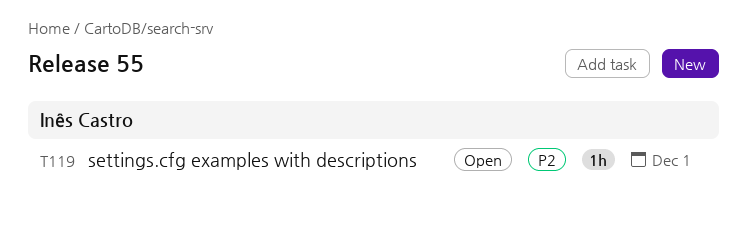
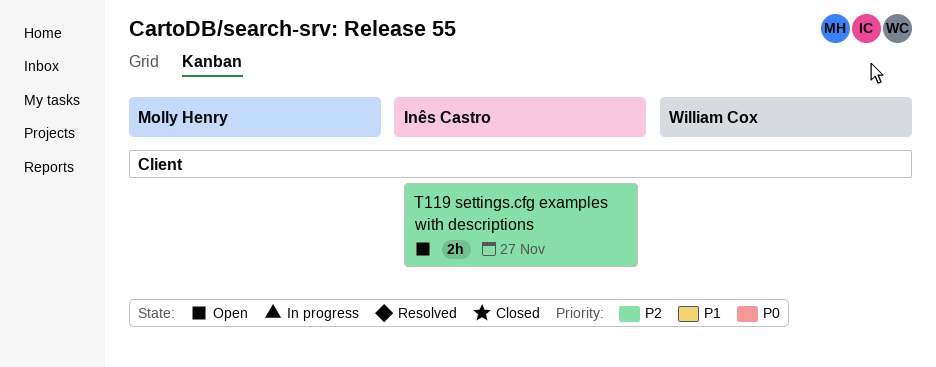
T119, estimate: 1h -> 2h
T119, due: Dec 1 -> Nov 27

